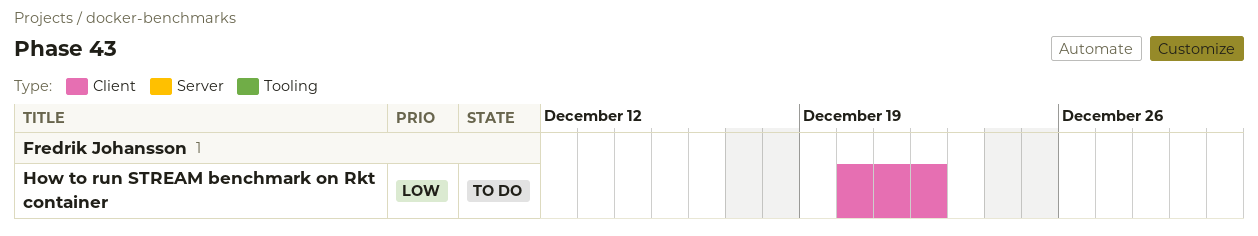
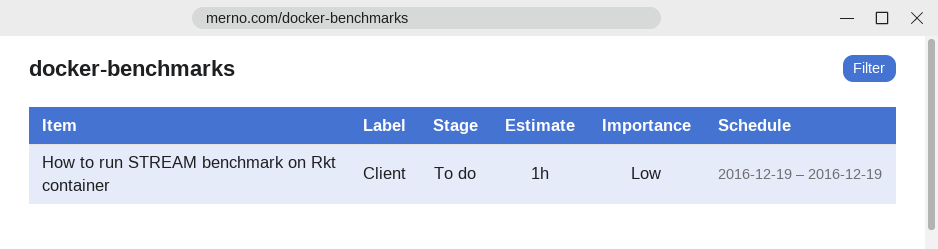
How to run STREAM benchmark on Rkt container, start: Dec 20 -> Dec 19
How to run STREAM benchmark on Rkt container, due: Dec 22 -> Dec 19

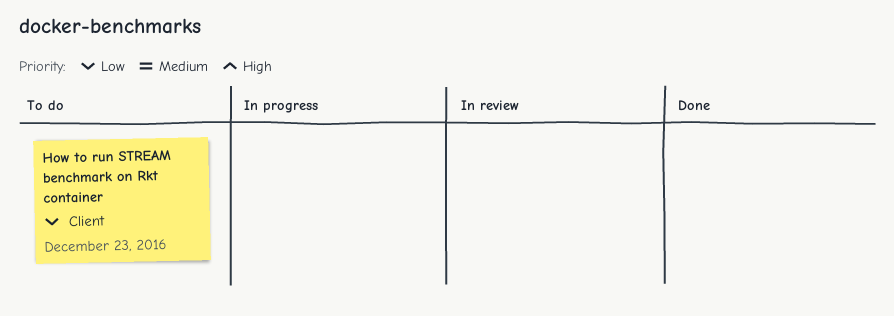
How to run STREAM benchmark on Rkt container, due: Dec 19 -> Dec 23

